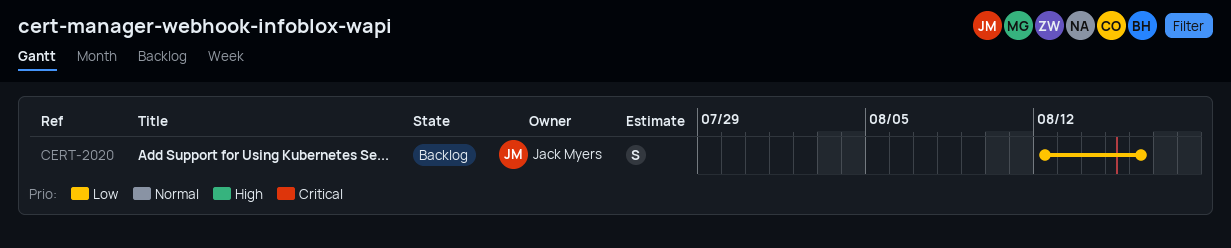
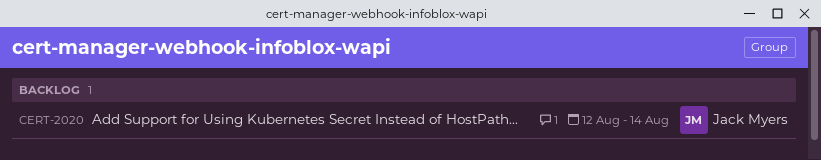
CERT-2020, due: Aug 16 -> Aug 14

